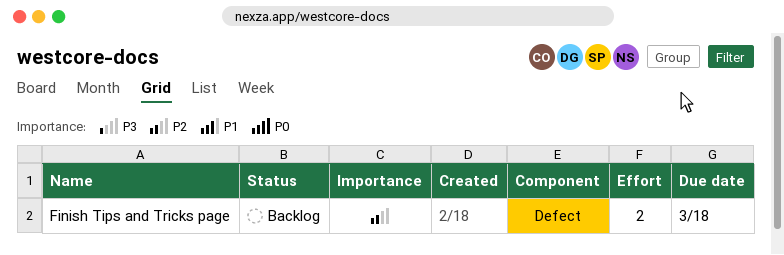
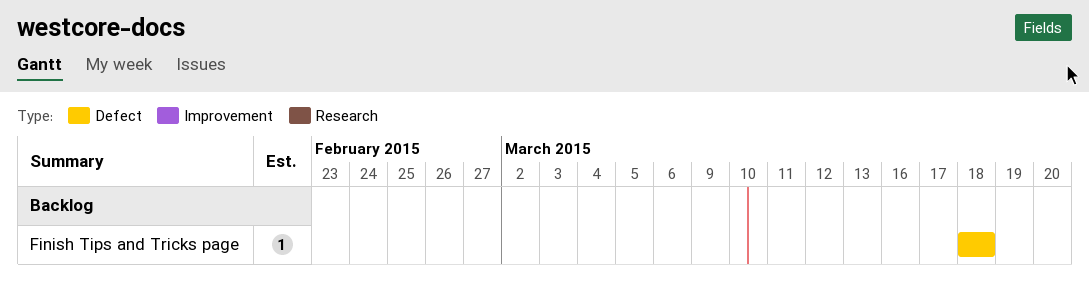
Finish Tips and Tricks page, estimate: 2 -> 1

